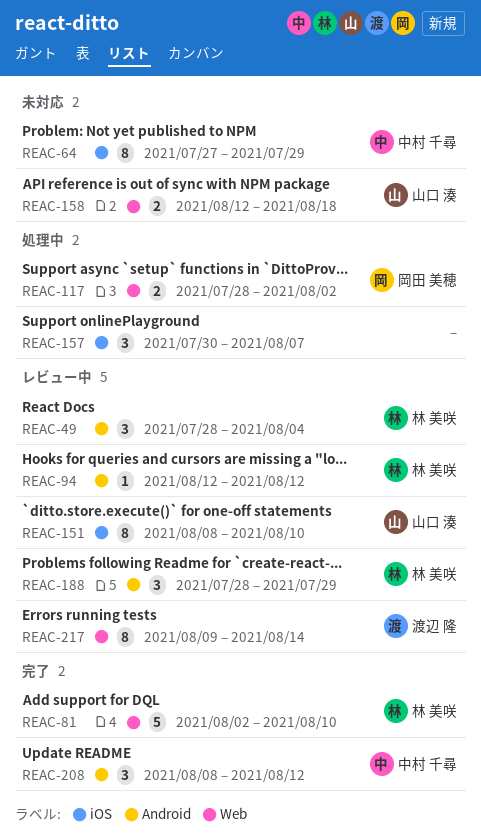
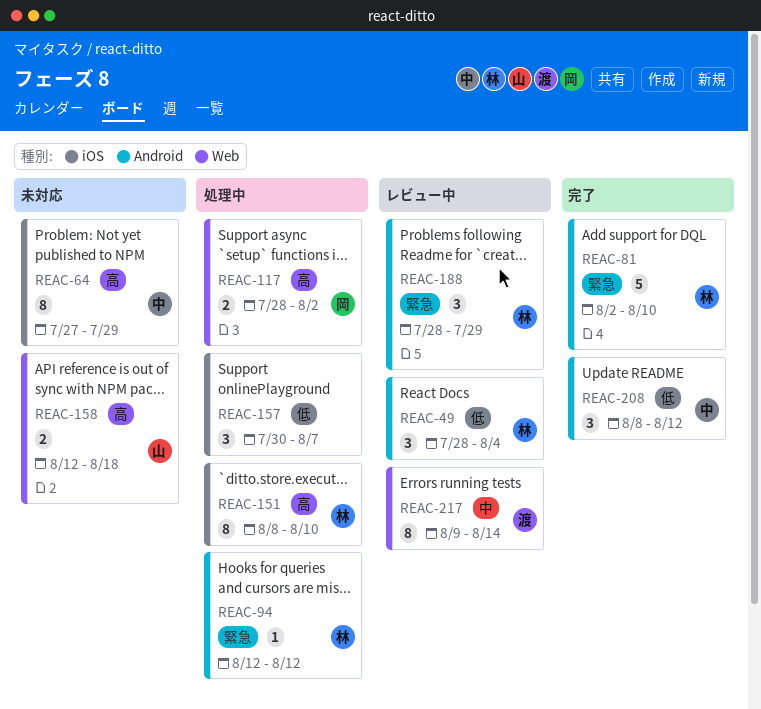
REAC-81, label: Web -> Android
REAC-94, status: レビュー中 -> 処理中
REAC-151, status: レビュー中 -> 処理中
REAC-151, owner: 山口 湊 -> 林 美咲

